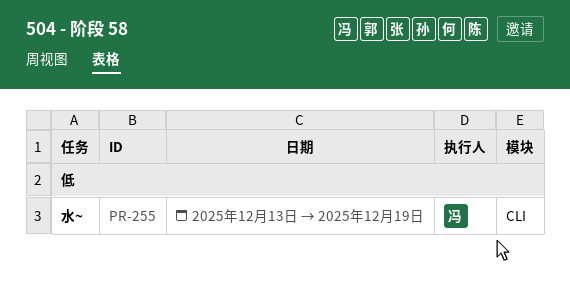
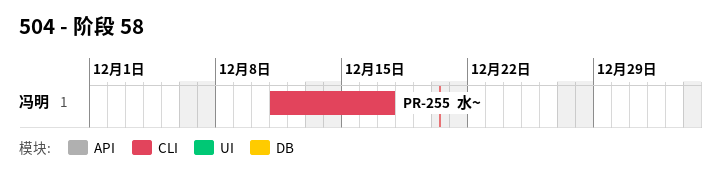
PR-255, start: Dec 13 -> Dec 11
PR-255, due: Dec 19 -> Dec 17

